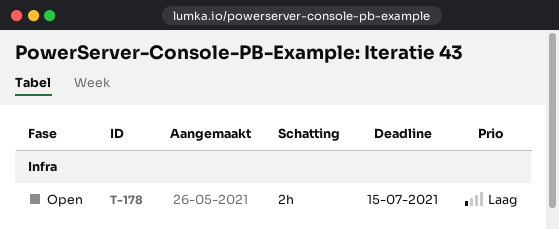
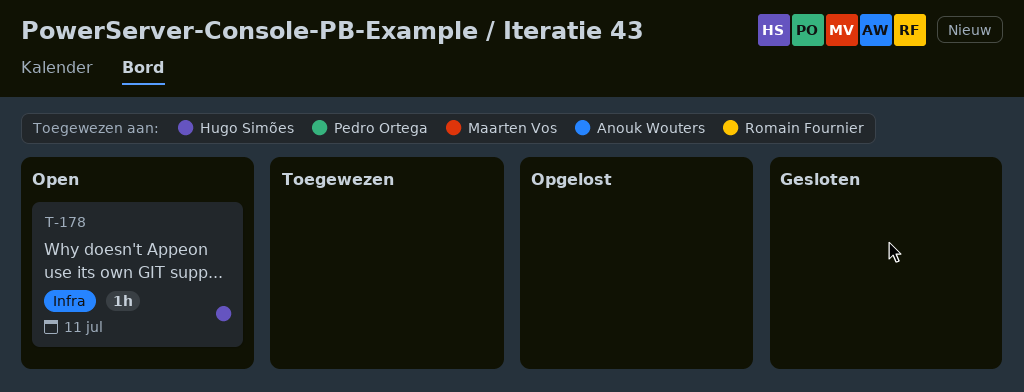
T-178, estimate: 2h -> 1h
T-178, due: Jul 15 -> Jul 11

